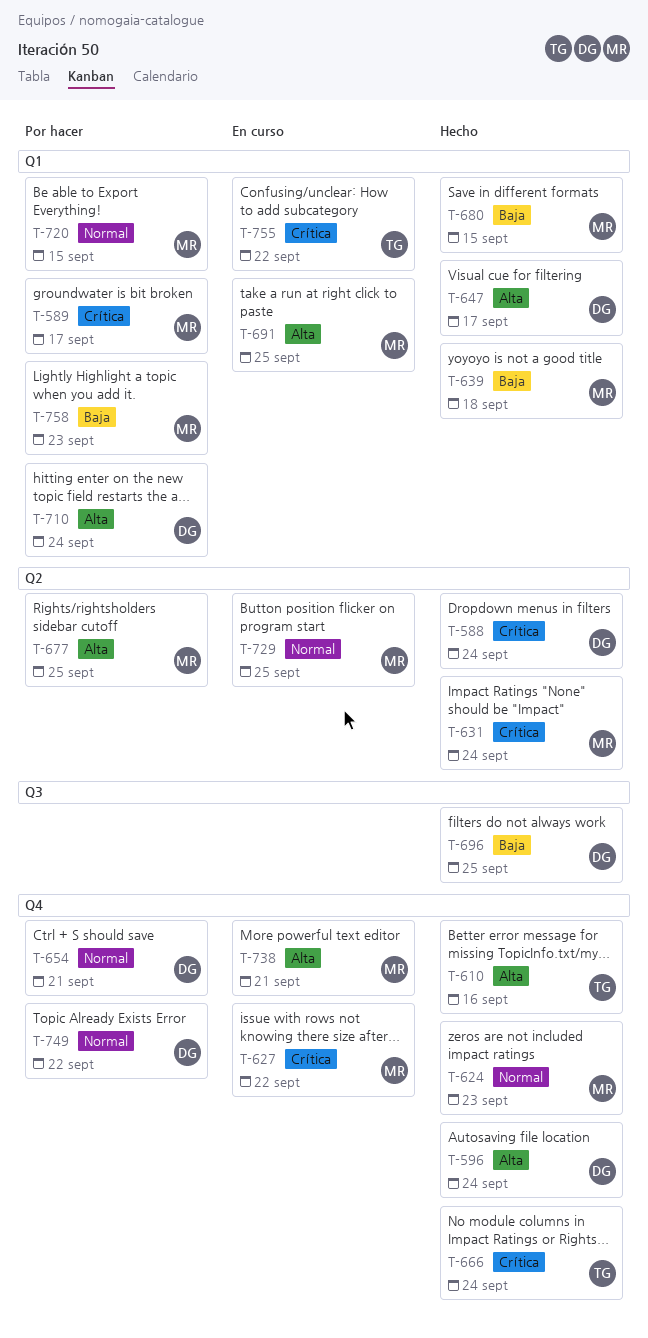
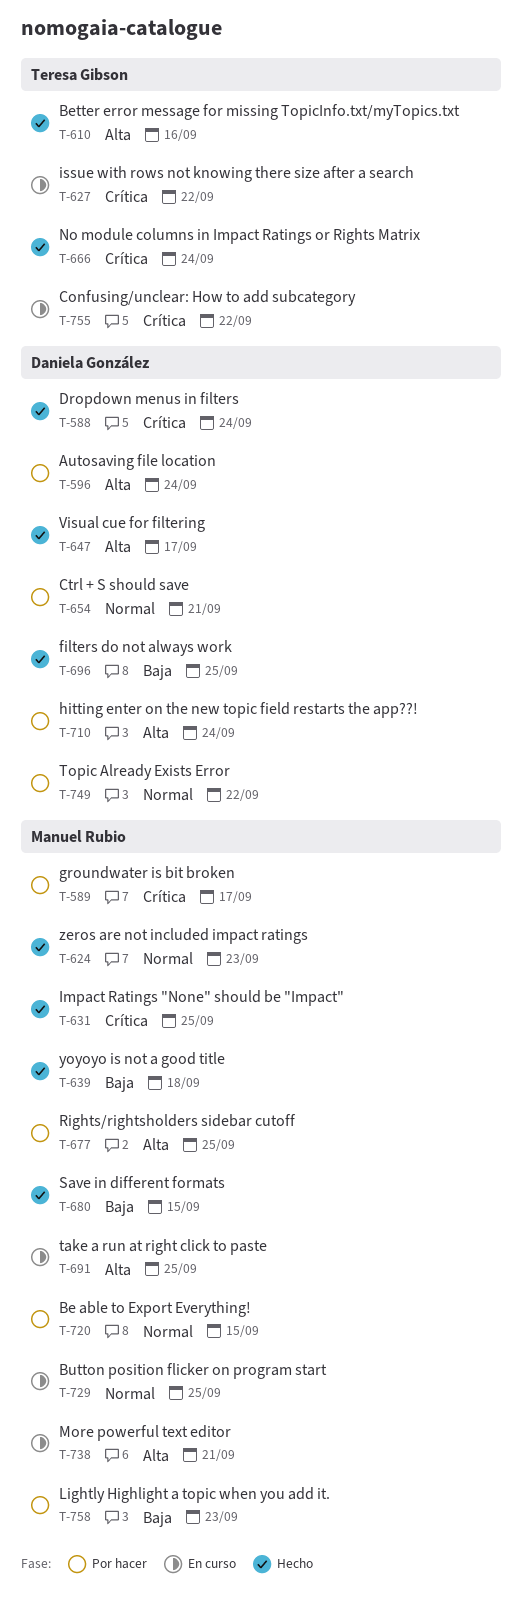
T-596, status: Hecho -> Por hacer
T-627, owner: Manuel Rubio -> Teresa Gibson
T-631, due: Sep 24 -> Sep 25

